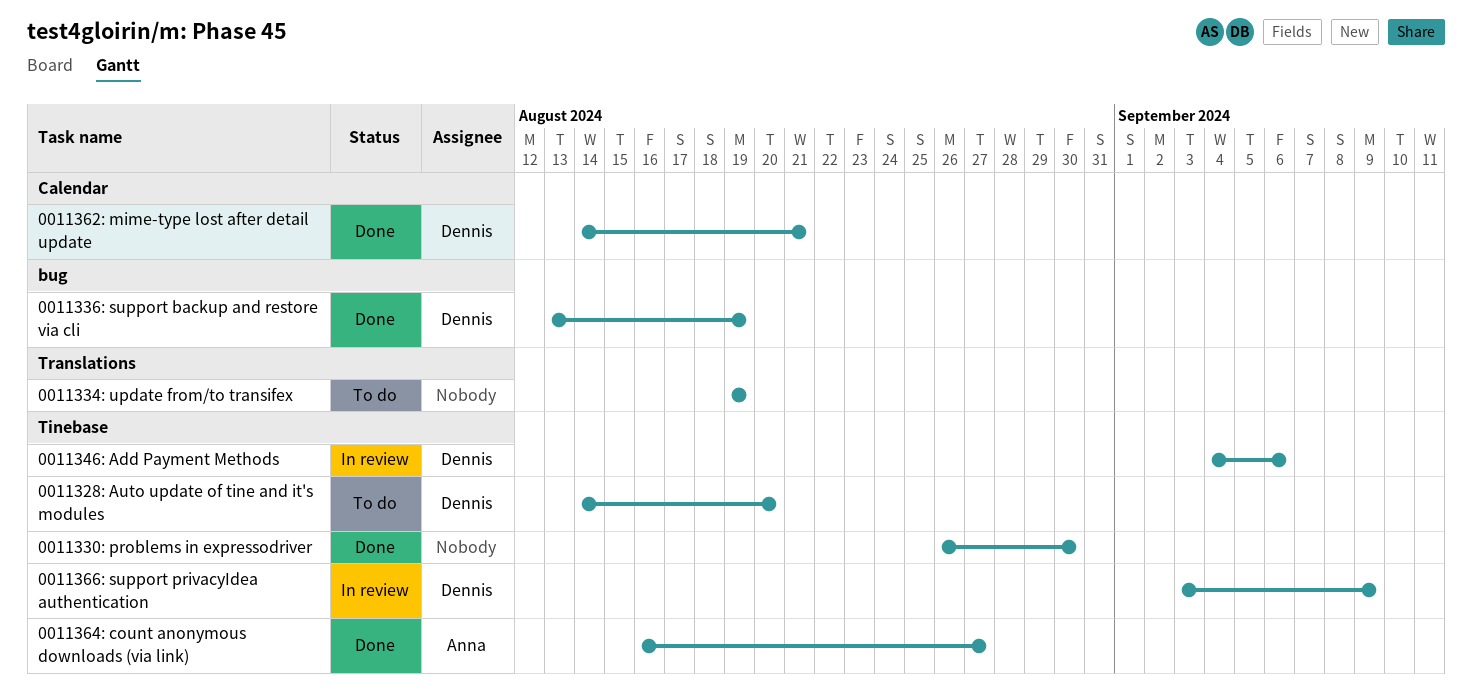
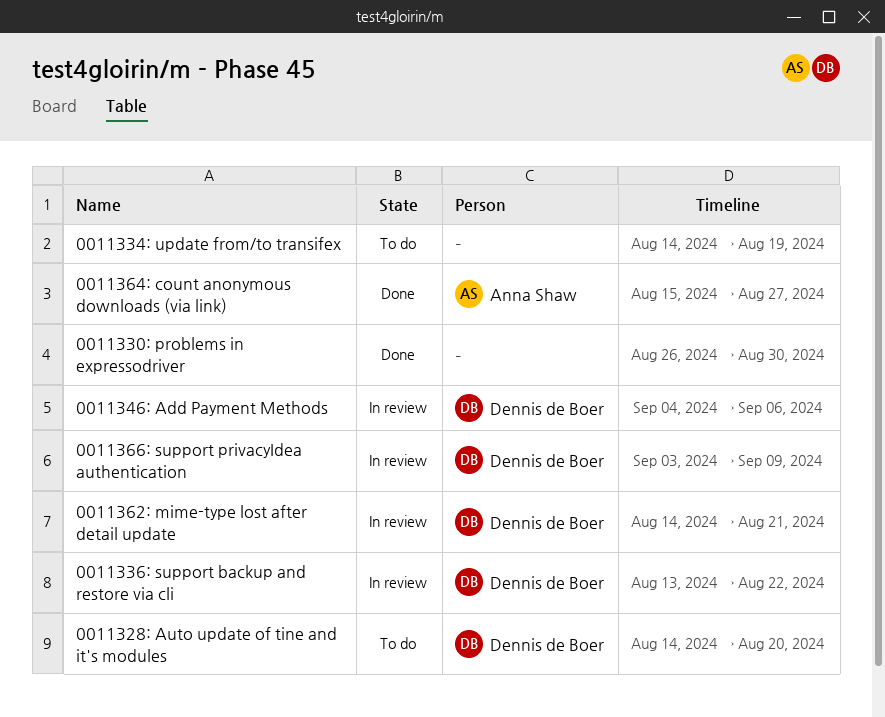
0011334: update from/to transifex, start: Aug 19 -> Aug 14
0011336: support backup and restore via cli, status: Done -> In review
0011336: support backup and restore via cli, due: Aug 19 -> Aug 22
0011362: mime-type lost after detail update, status: Done -> In review
0011364: count anonymous downloads (via link), start: Aug 16 -> Aug 15

